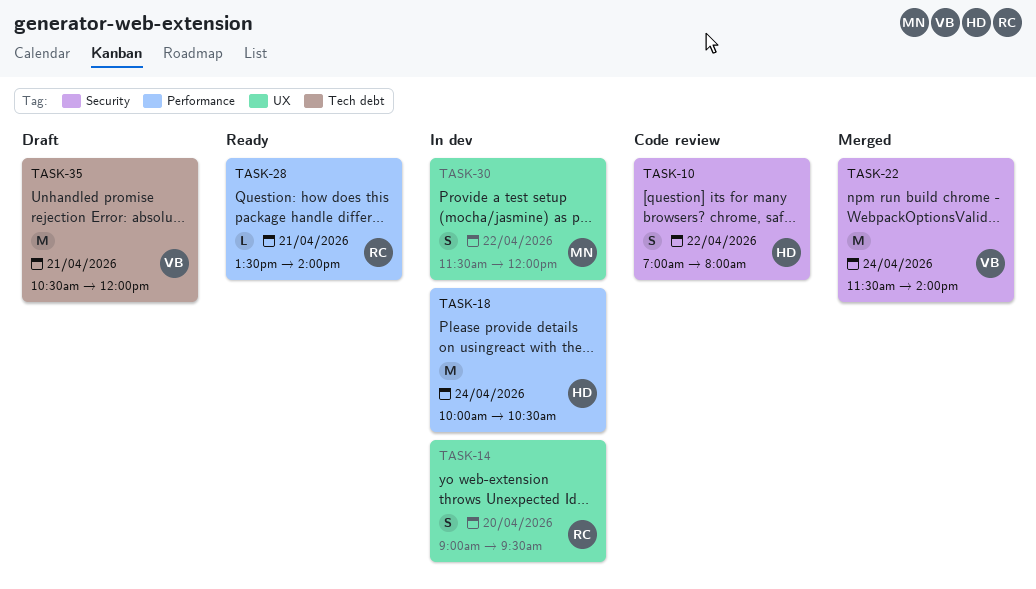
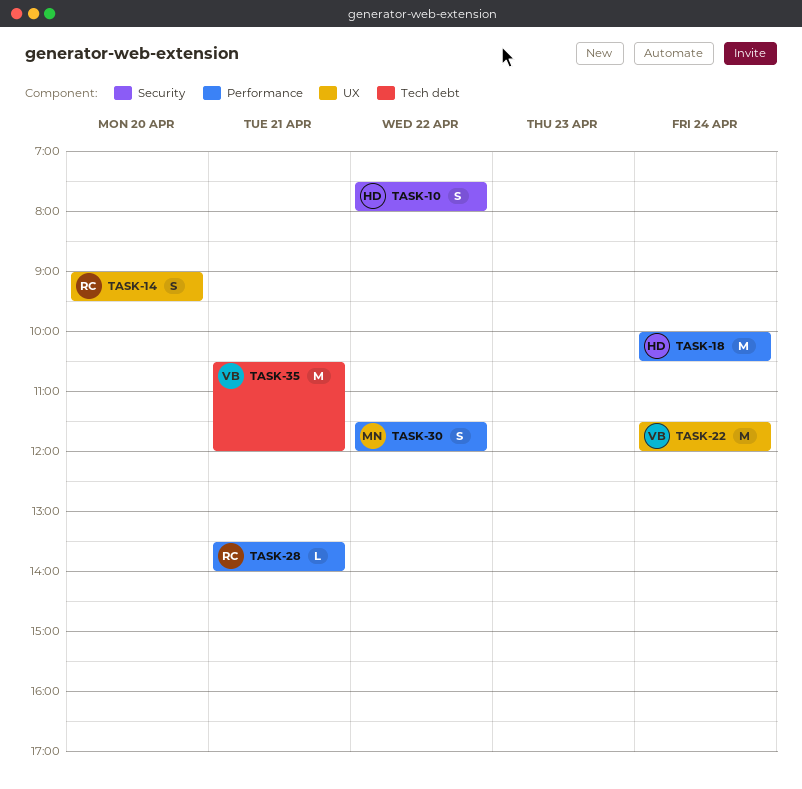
TASK-10, begins: 07:00 -> 07:30
TASK-22, label: Security -> UX
TASK-22, ends: 14:00 -> 12:00
TASK-30, label: UX -> Performance

